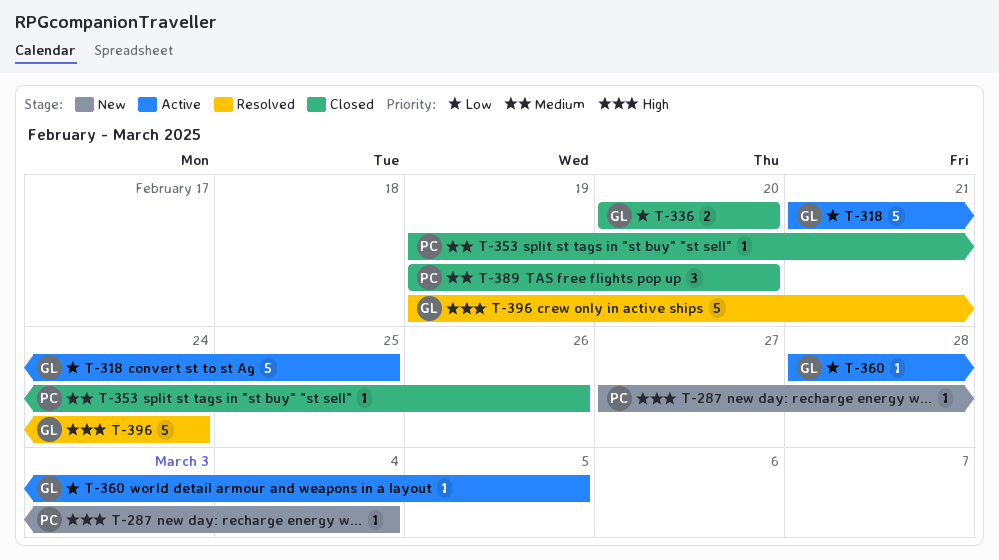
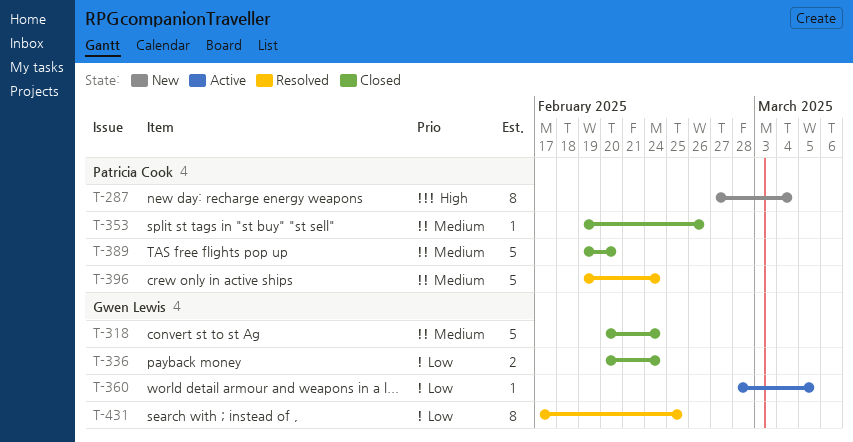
T-287, estimate: 1 -> 8
T-318, status: Active -> Closed
T-318, priority: Low -> Medium
T-318, start: Feb 21 -> Feb 20
T-318, due: Feb 25 -> Feb 24
T-336, due: Feb 20 -> Feb 24
T-389, estimate: 3 -> 5
T-396, owner: Gwen Lewis -> Patricia Cook
T-396, priority: High -> Medium
T-431: none -> present

